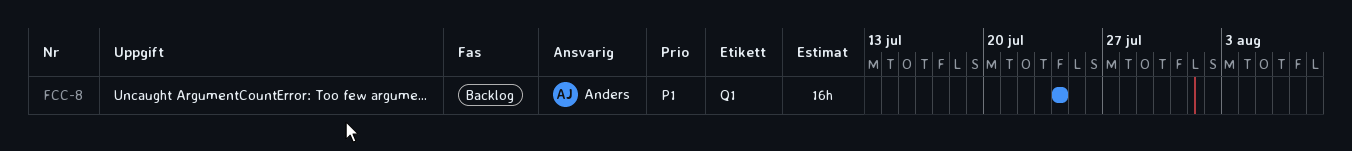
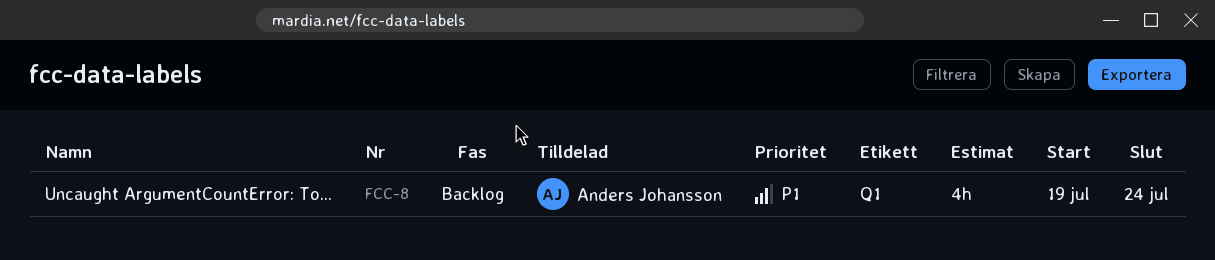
FCC-8, estimate: 16h -> 4h
FCC-8, start: Jul 24 -> Jul 19

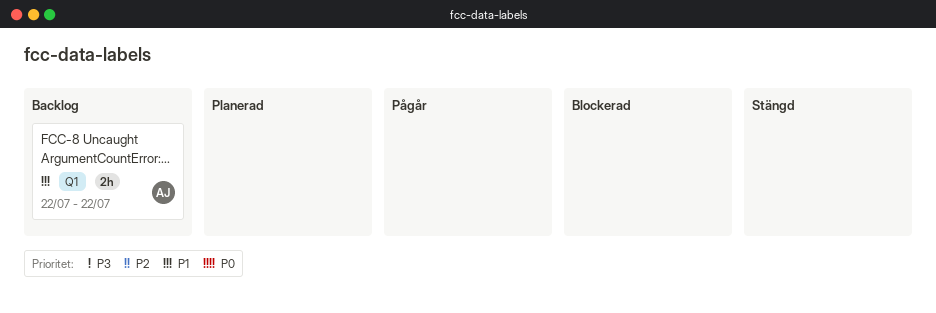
FCC-8, estimate: 4h -> 2h
FCC-8, start: Jul 19 -> Jul 22
FCC-8, due: Jul 24 -> Jul 22

